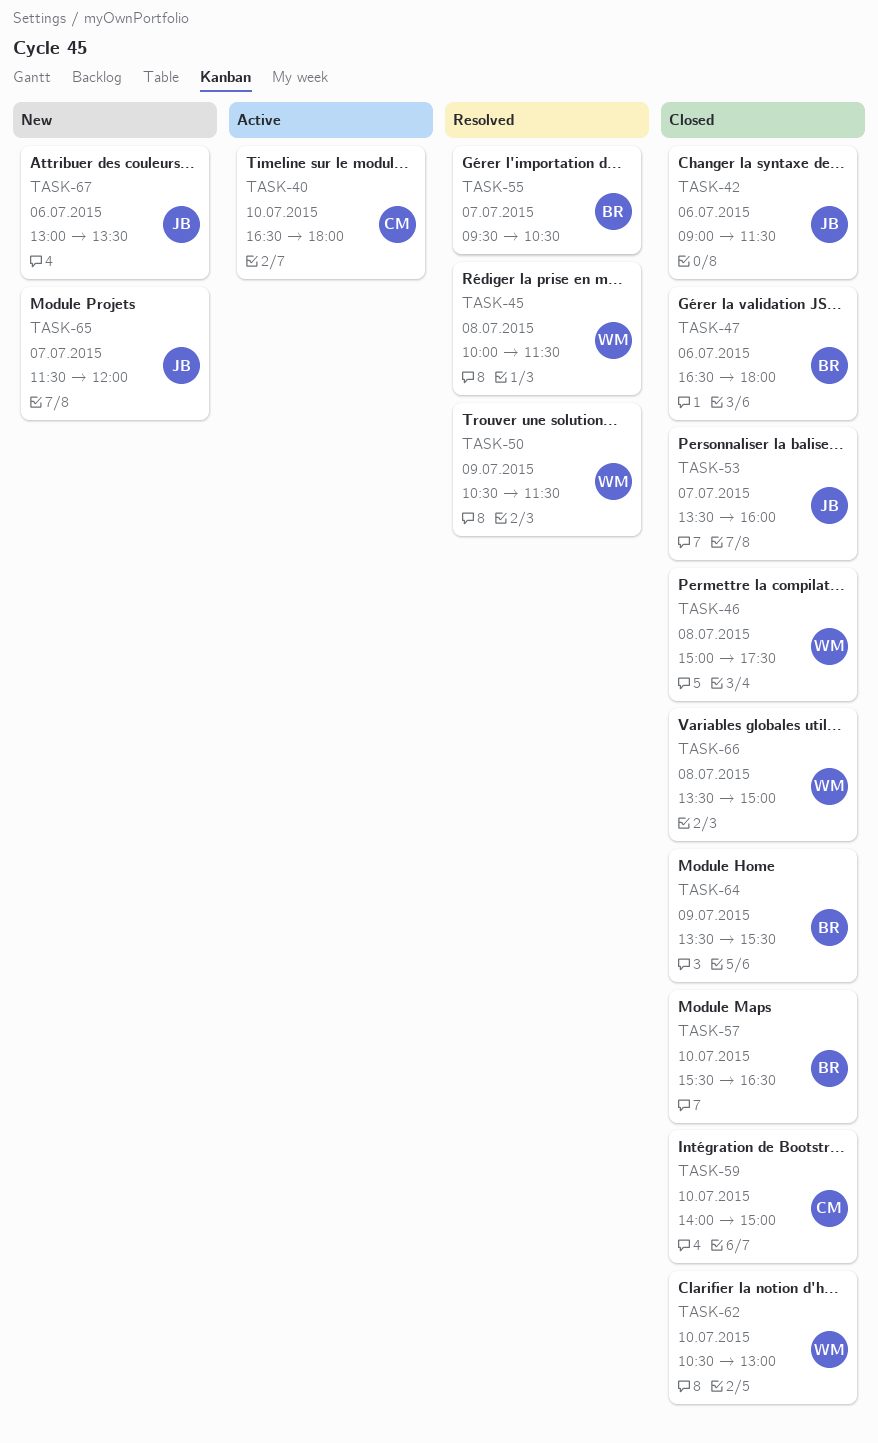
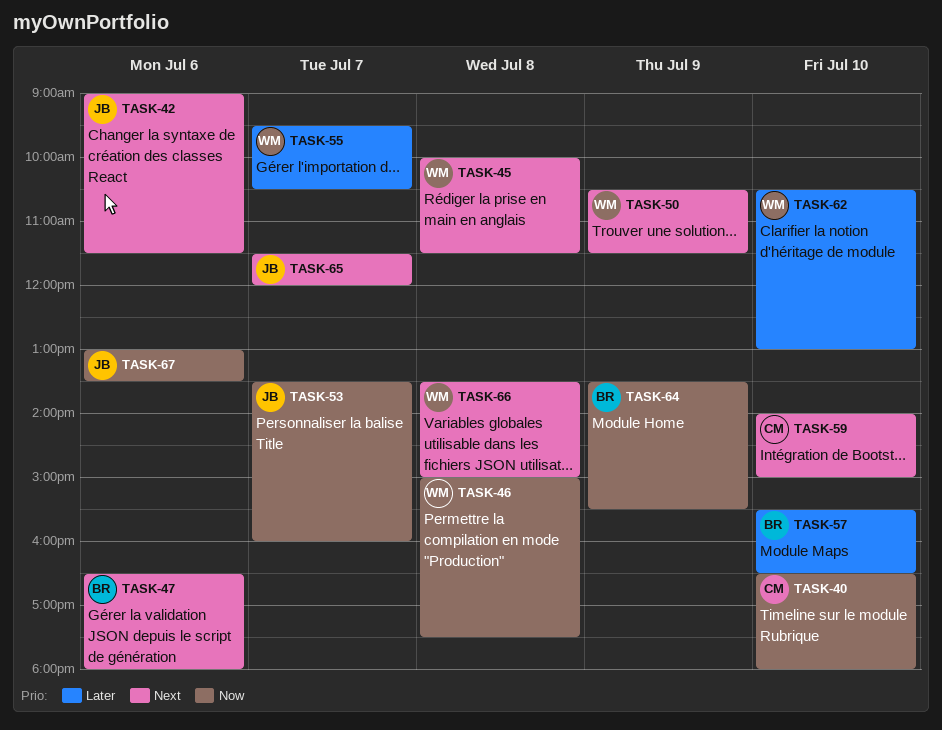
TASK-55, owner: BR -> WM

